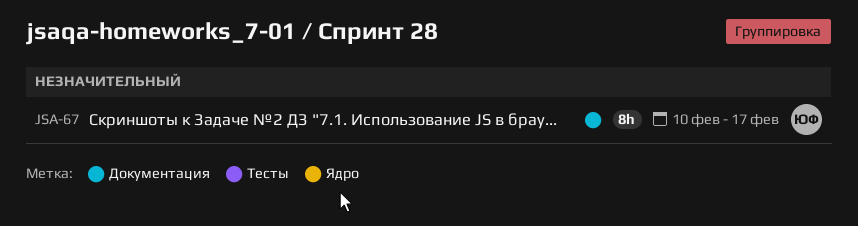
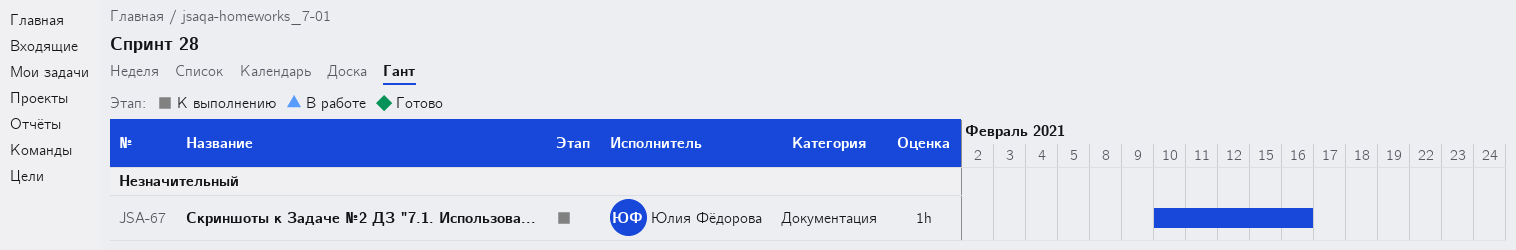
JSA-67, estimate: 8h -> 1h
JSA-67, due: Feb 17 -> Feb 16

